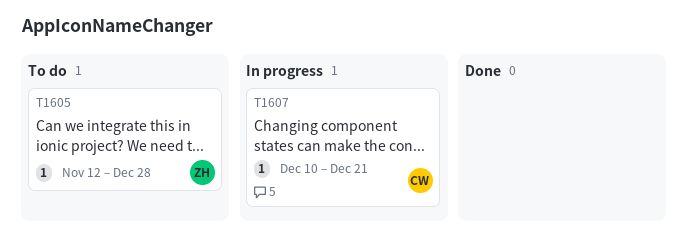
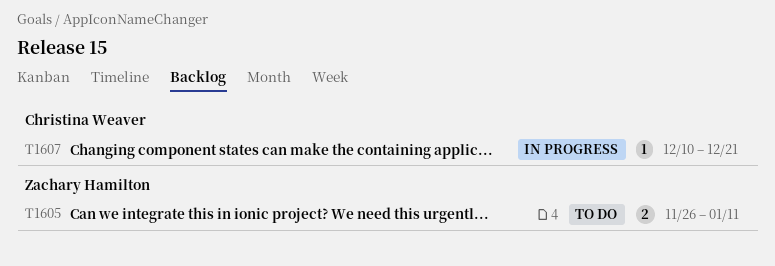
T1605, estimate: 1 -> 2
T1605, start: Nov 12 -> Nov 26
T1605, due: Dec 28 -> Jan 11

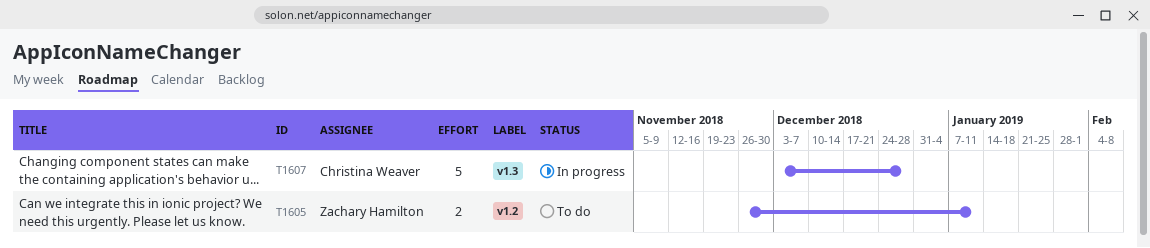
T1607, estimate: 1 -> 5
T1607, start: Dec 10 -> Dec 3
T1607, due: Dec 21 -> Dec 28

